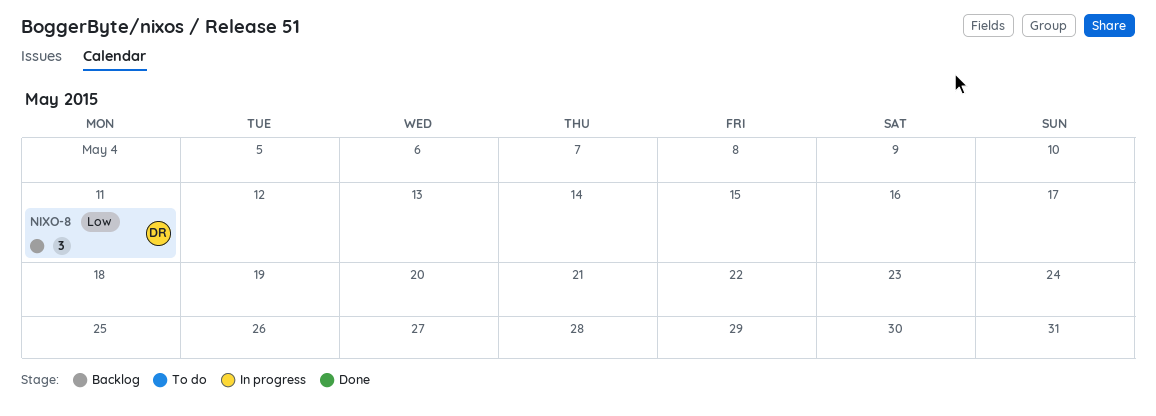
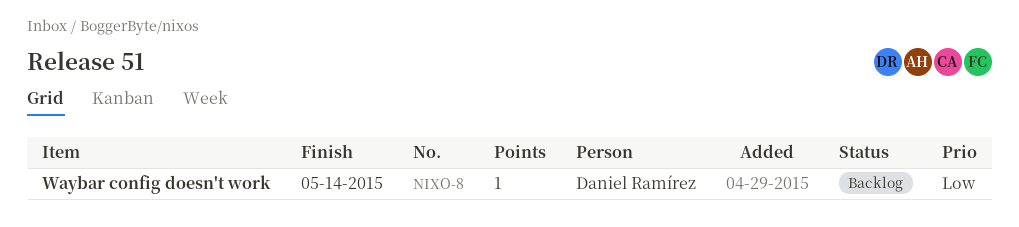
NIXO-8, estimate: 3 -> 1
NIXO-8, due: May 11 -> May 14

